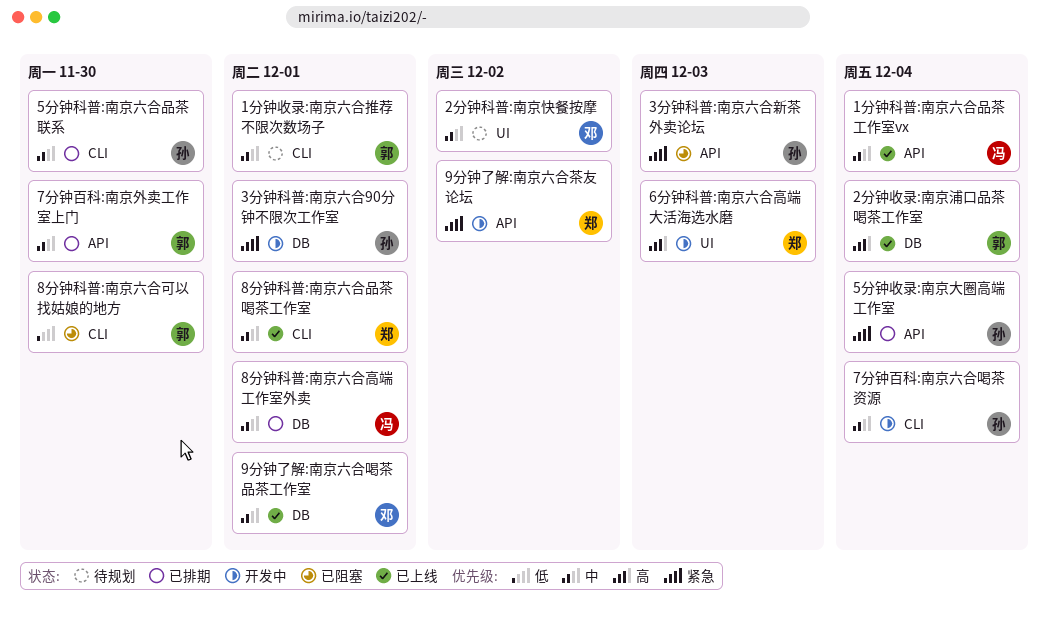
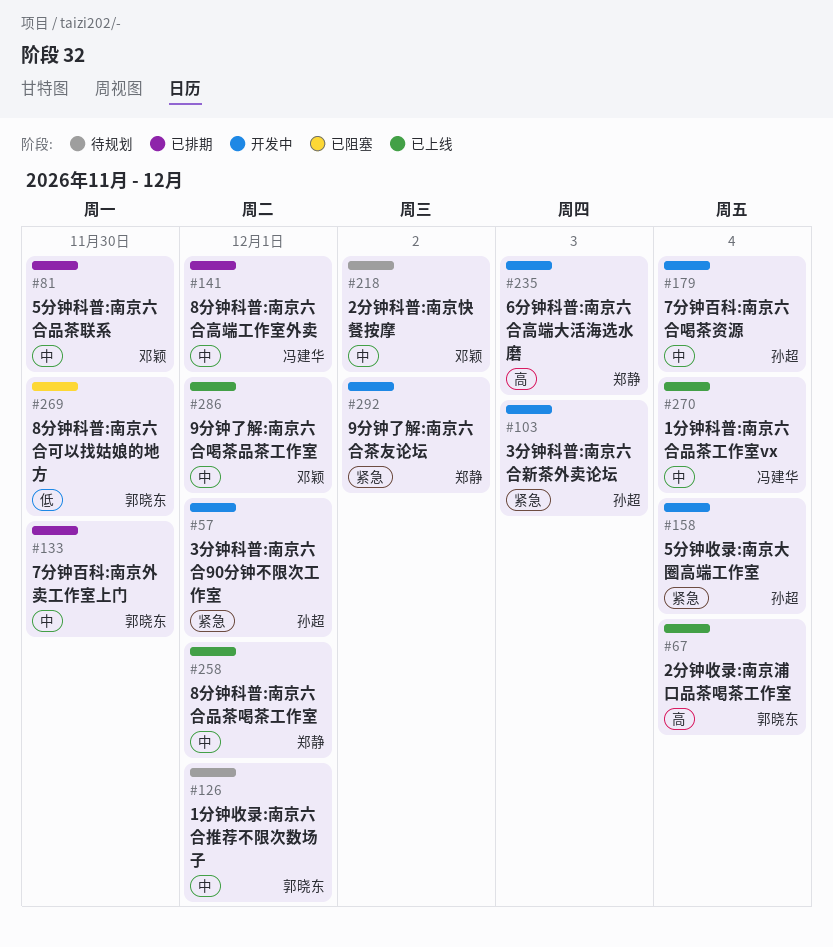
3分钟科普:南京六合新茶外卖论坛, status: 已阻塞 -> 开发中
5分钟收录:南京大圈高端工作室, status: 已排期 -> 开发中
5分钟科普:南京六合品茶联系, owner: 孙超 -> 邓颖

